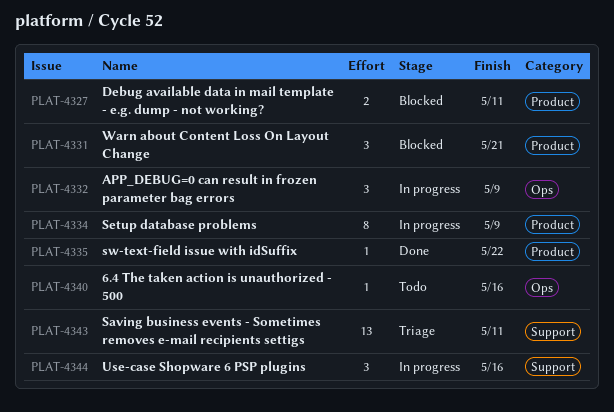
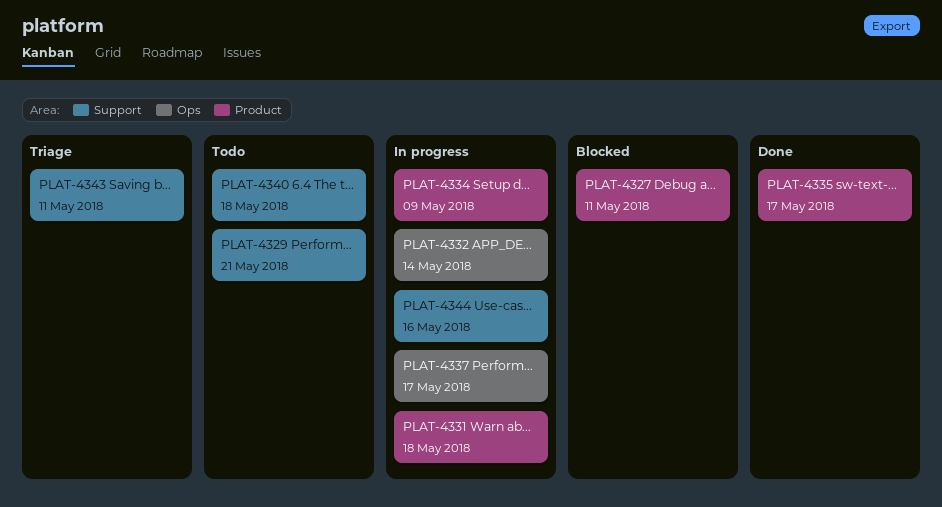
PLAT-4329: none -> present
PLAT-4331, status: Blocked -> In progress
PLAT-4331, due: May 21 -> May 18
PLAT-4332, due: May 9 -> May 14
PLAT-4335, due: May 22 -> May 17
PLAT-4337: none -> present
PLAT-4340, label: Ops -> Support
PLAT-4340, due: May 16 -> May 18

